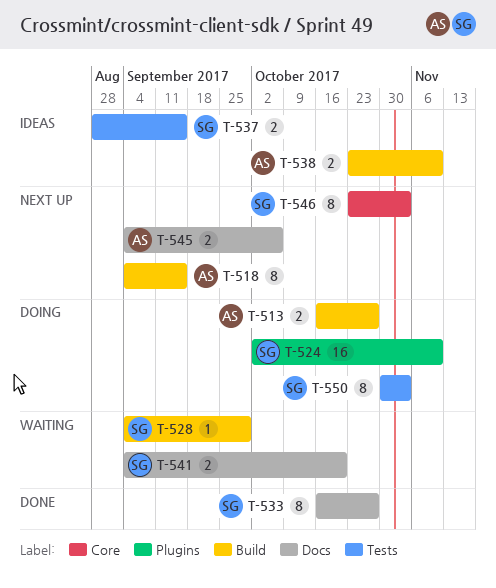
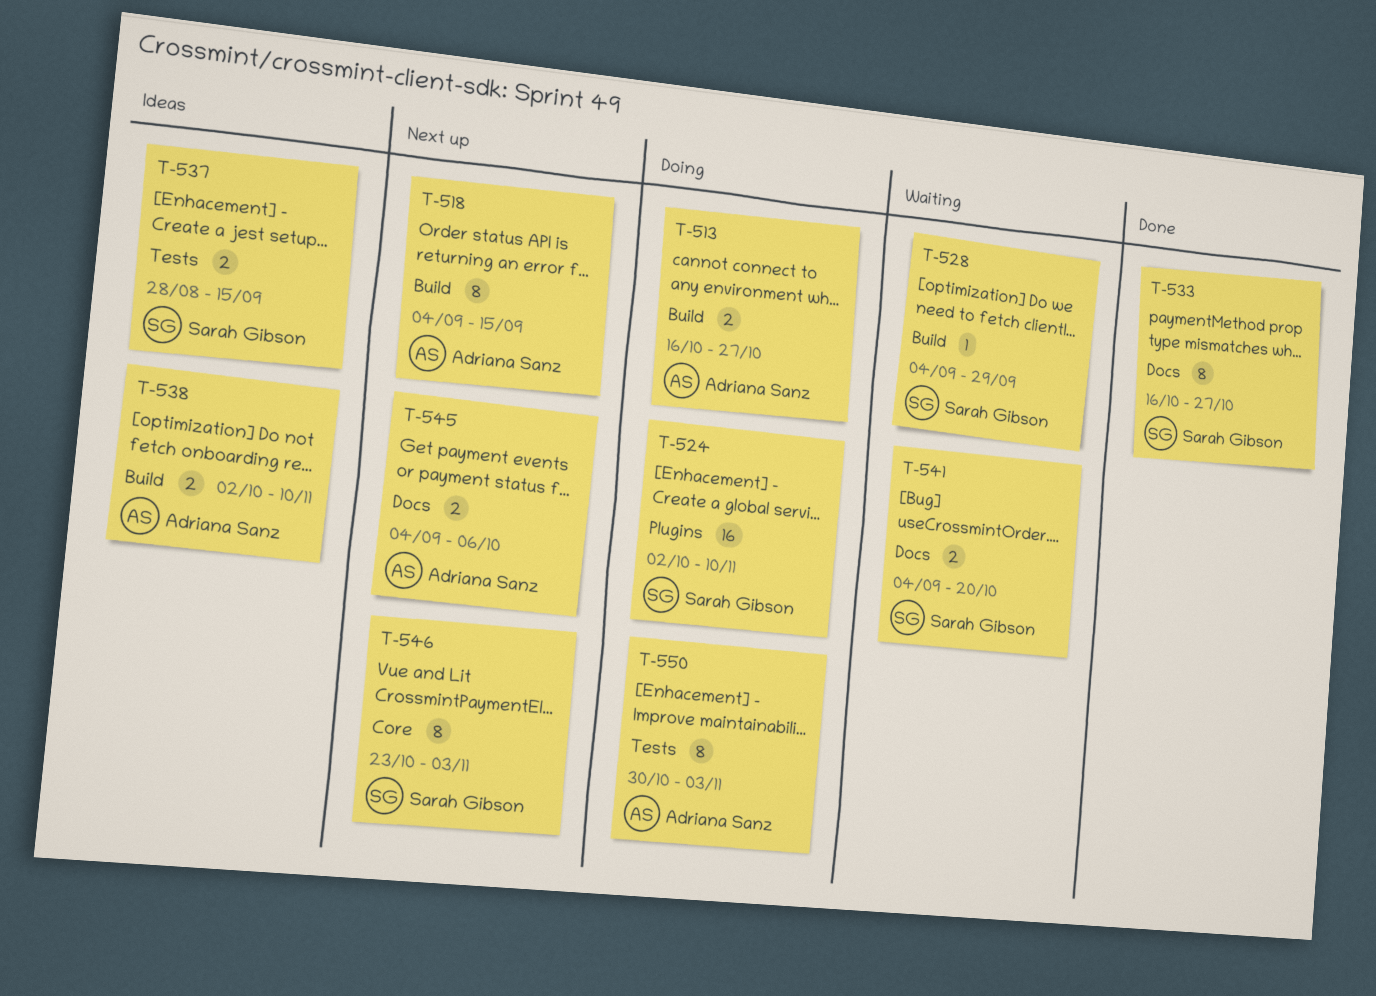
T-538, start: Oct 23 -> Oct 2
T-550, owner: Sarah Gibson -> Adriana Sanz

